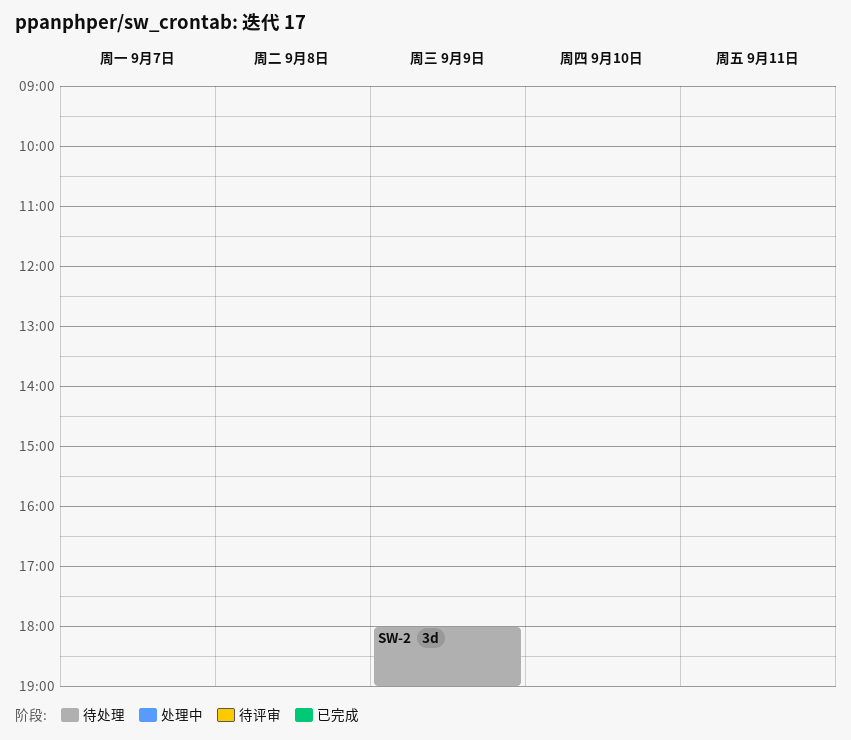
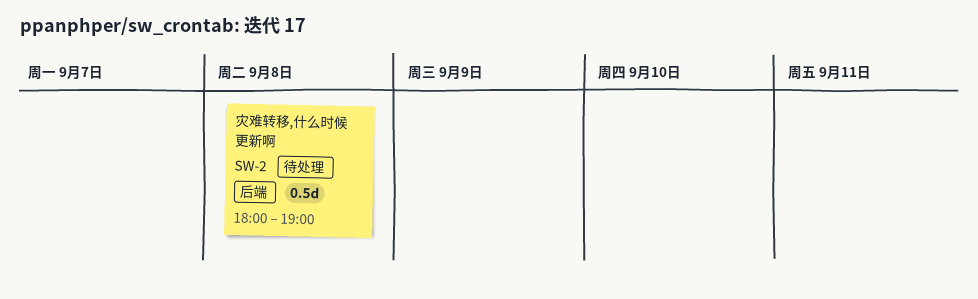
SW-2, estimate: 3d -> 0.5d
SW-2, day: Sep 9 -> Sep 8

